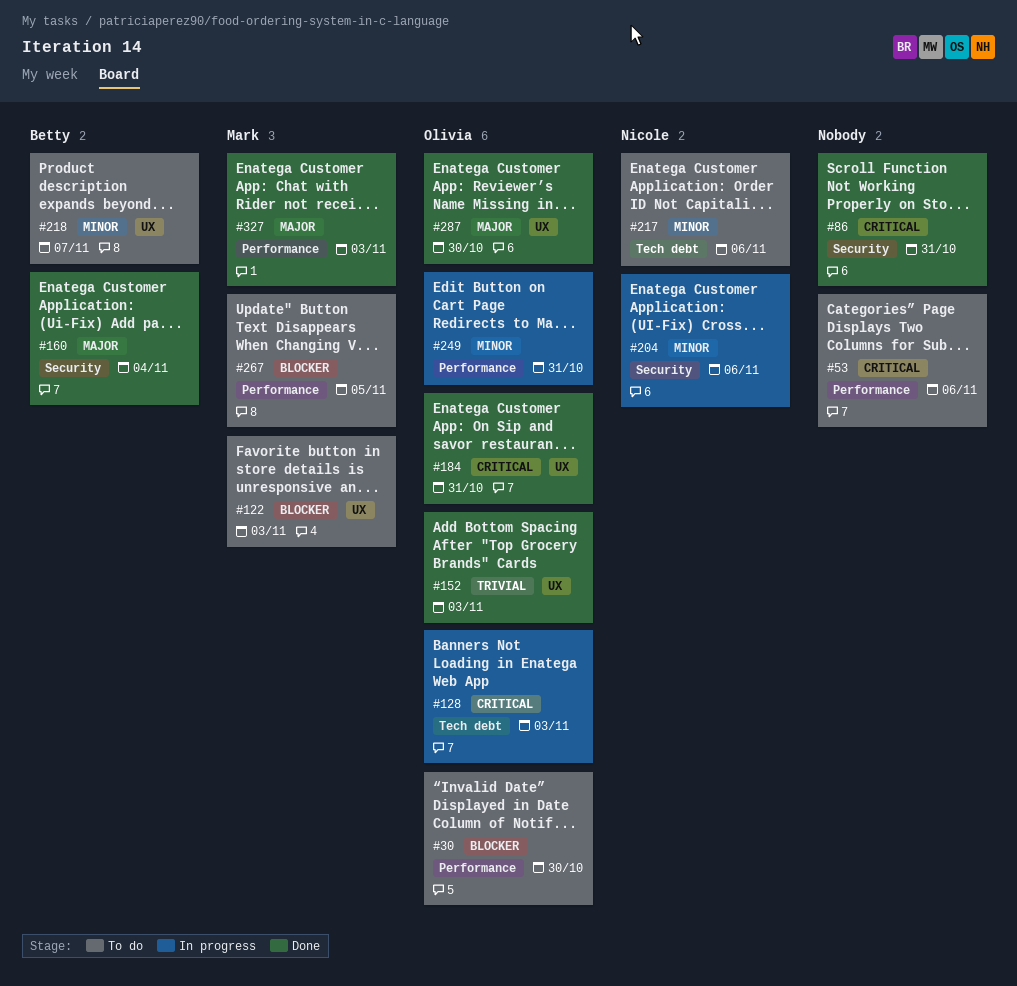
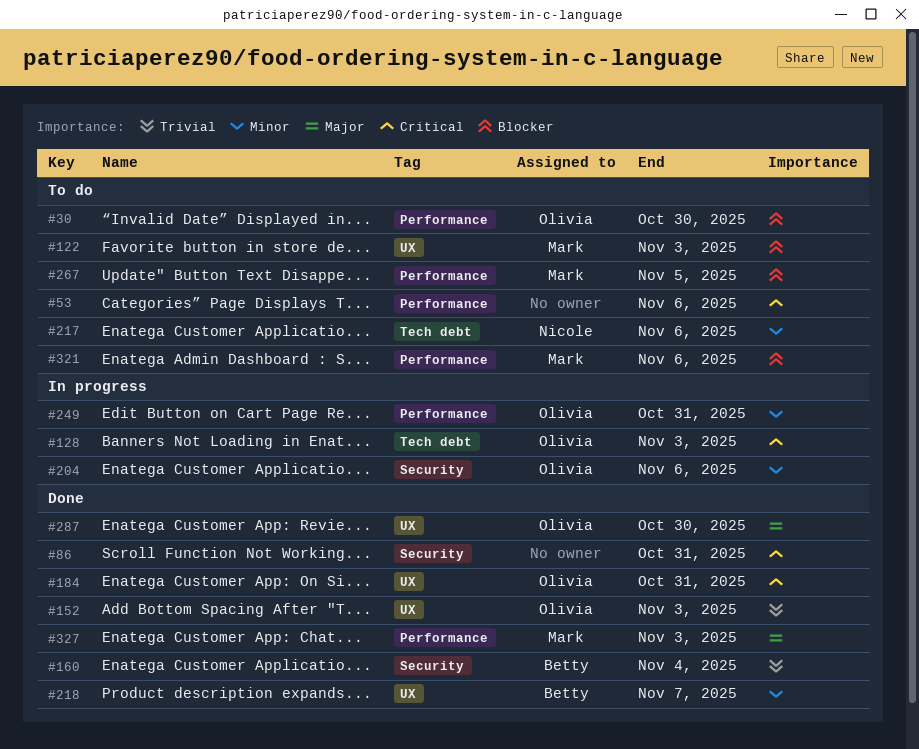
#160, priority: Major -> Trivial
#204, owner: Nicole -> Olivia
#218, status: To do -> Done
#321: none -> present

